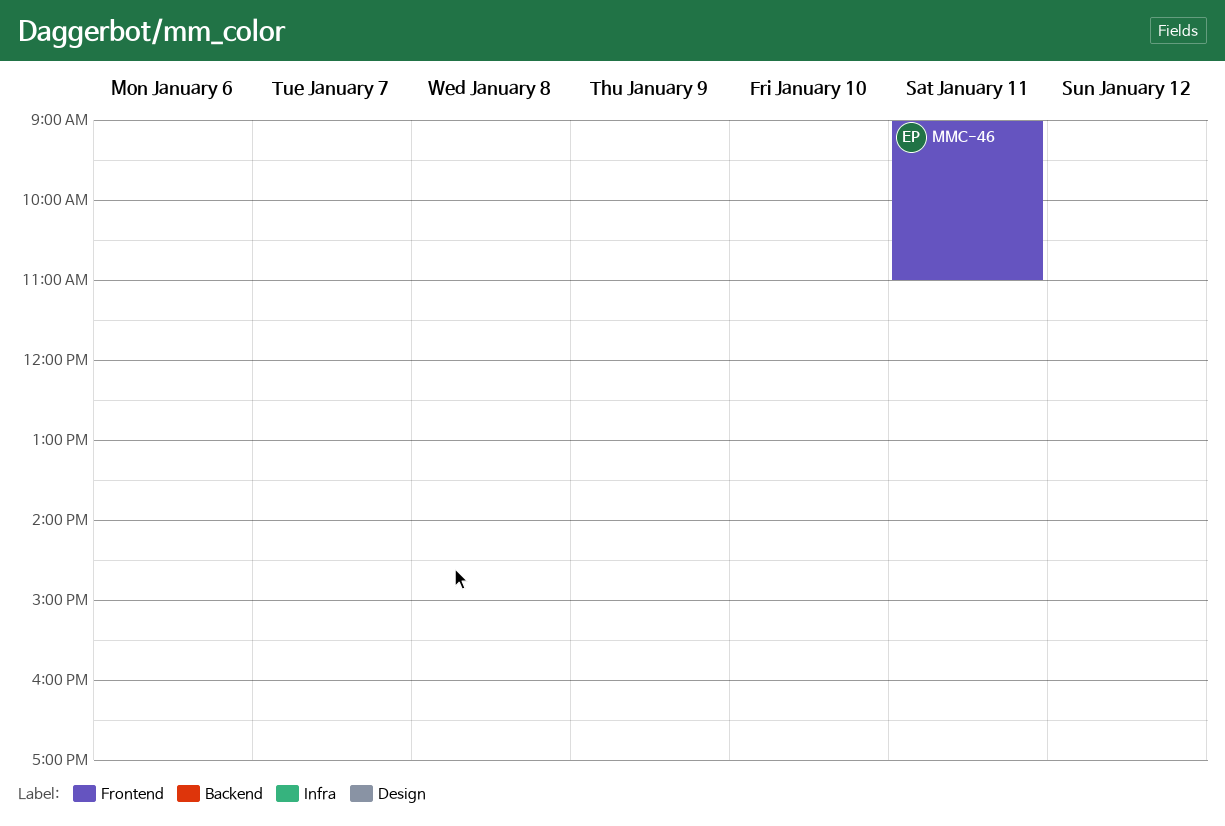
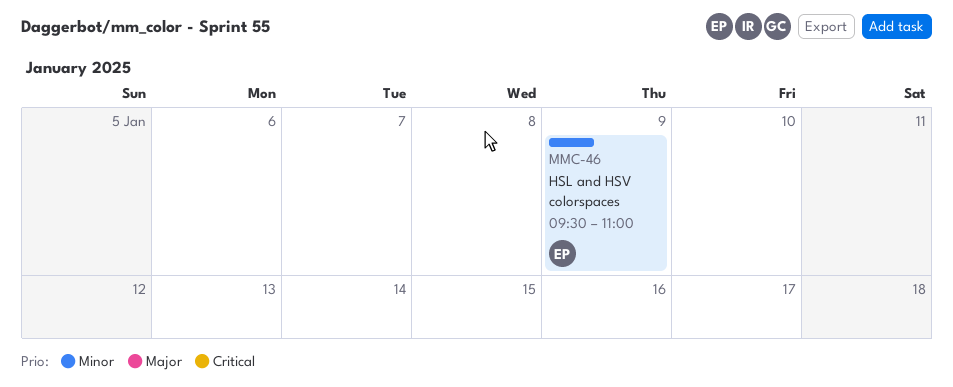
MMC-46, day: Jan 11 -> Jan 9
MMC-46, begins: 09:00 -> 09:30

